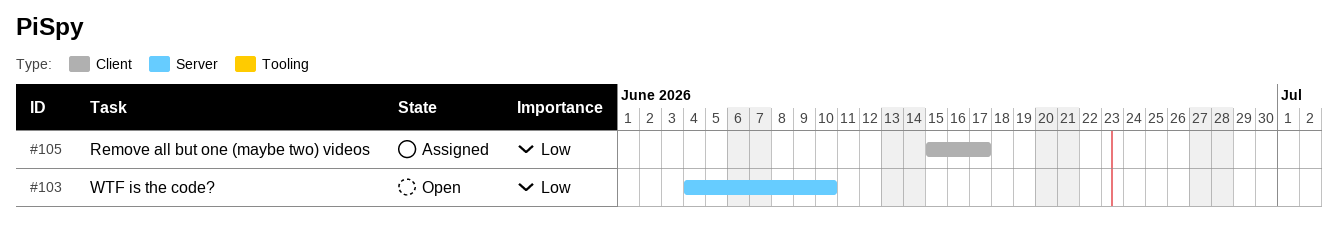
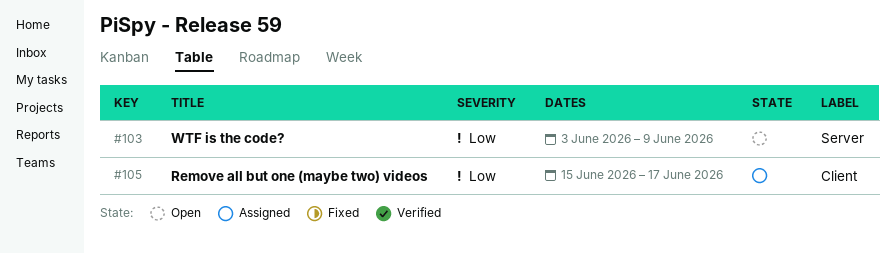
#103, start: Jun 4 -> Jun 3
#103, due: Jun 10 -> Jun 9

